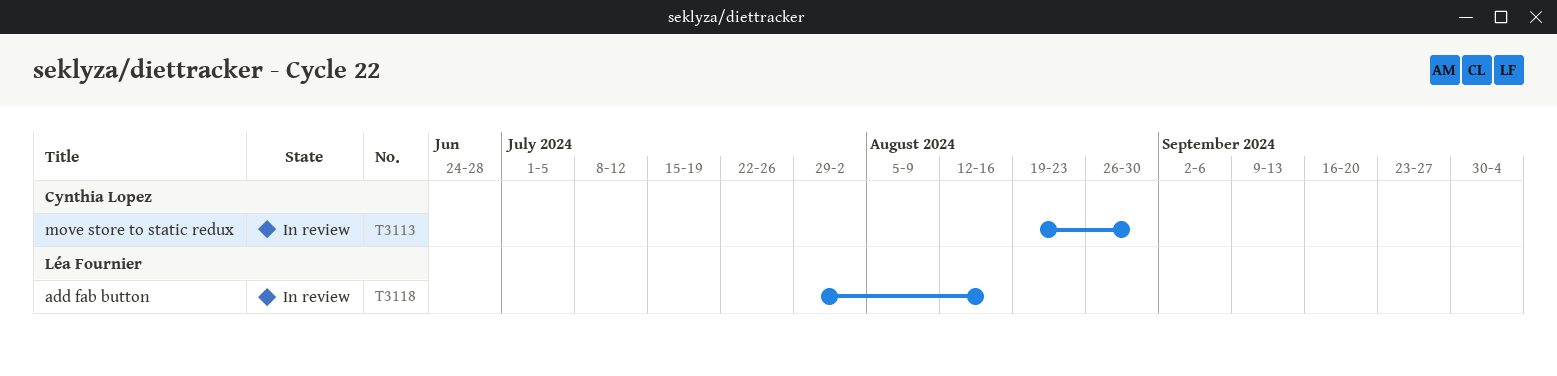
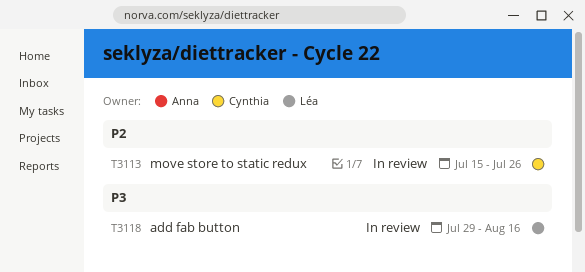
T3113, start: Aug 19 -> Jul 15
T3113, due: Aug 30 -> Jul 26

